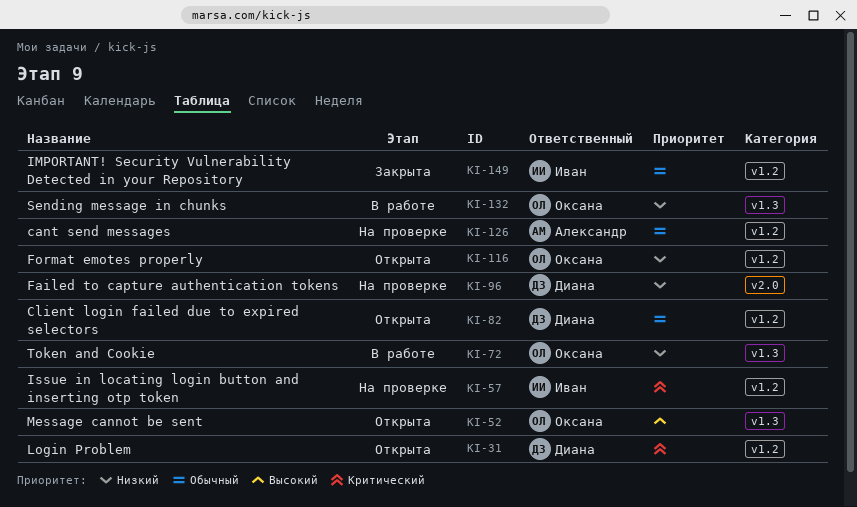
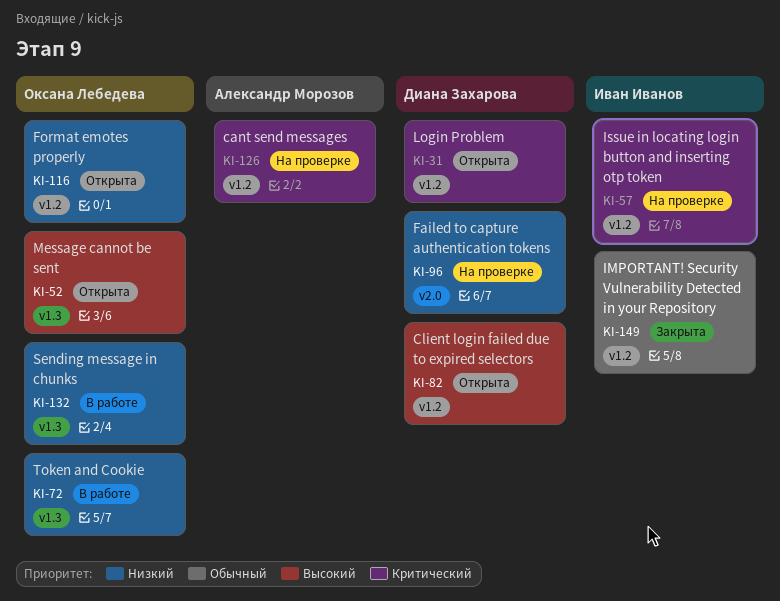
KI-82, priority: Обычный -> Высокий
KI-126, priority: Обычный -> Критический

